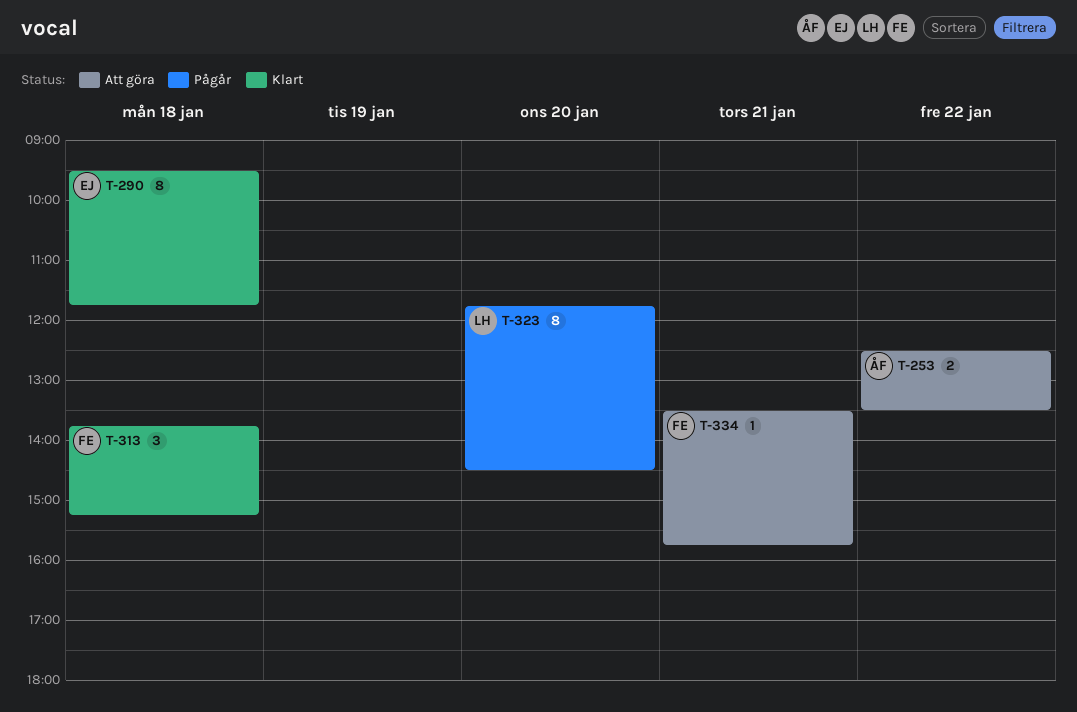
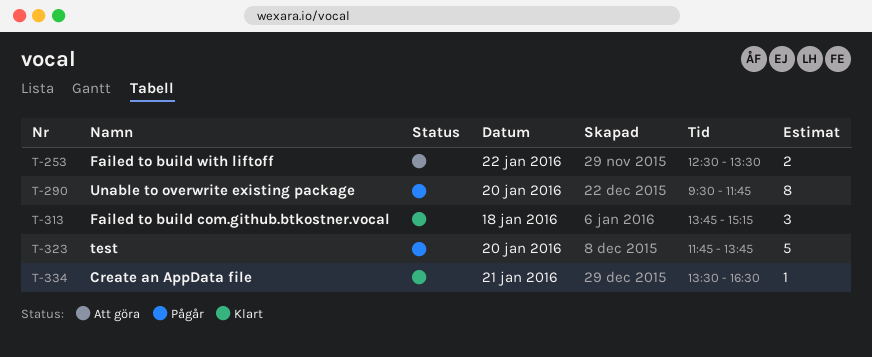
T-290, status: Klart -> Pågår
T-290, day: Jan 18 -> Jan 20
T-323, estimate: 8 -> 5
T-323, ends: 14:30 -> 13:45
T-334, status: Att göra -> Klart
T-334, ends: 15:45 -> 16:30

